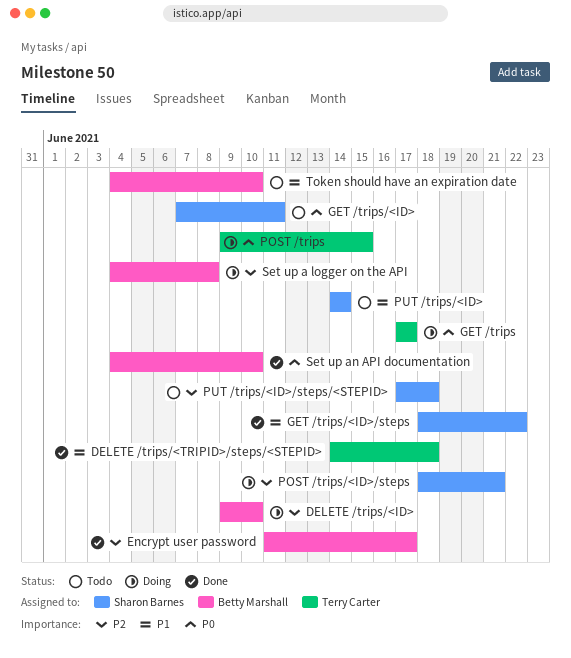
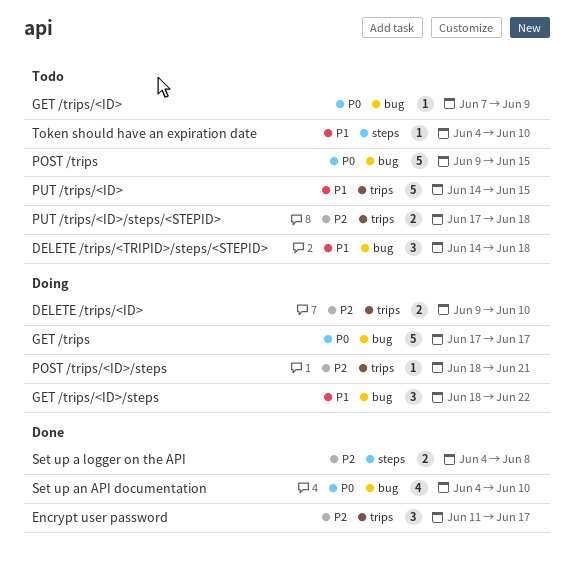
DELETE /trips/<TRIPID>/steps/<STEPID>, status: Done -> Todo
GET /trips/<ID>, due: Jun 11 -> Jun 9
GET /trips/<ID>/steps, status: Done -> Doing
POST /trips, status: Doing -> Todo
PUT /trips/<ID>, due: Jun 14 -> Jun 15
Set up a logger on the API, status: Doing -> Done

